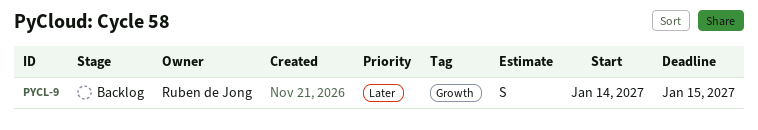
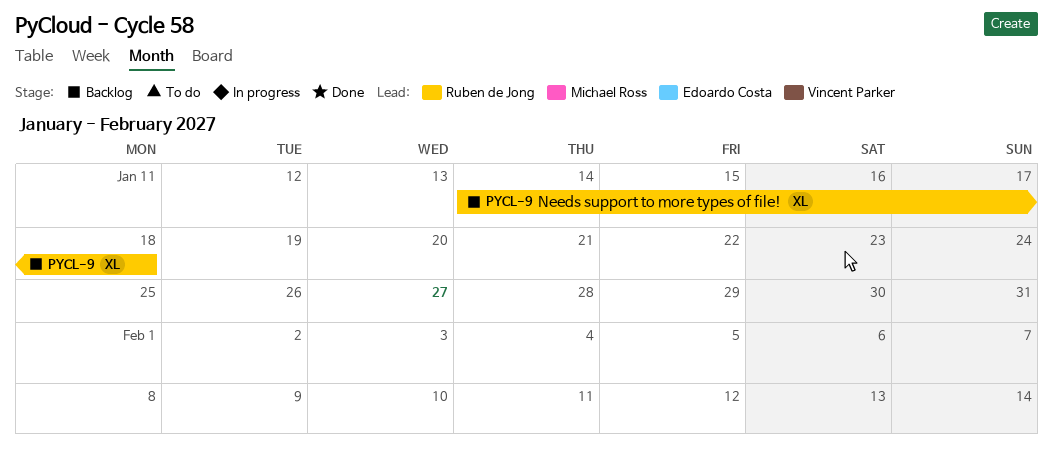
PYCL-9, estimate: S -> XL
PYCL-9, due: Jan 15 -> Jan 18

